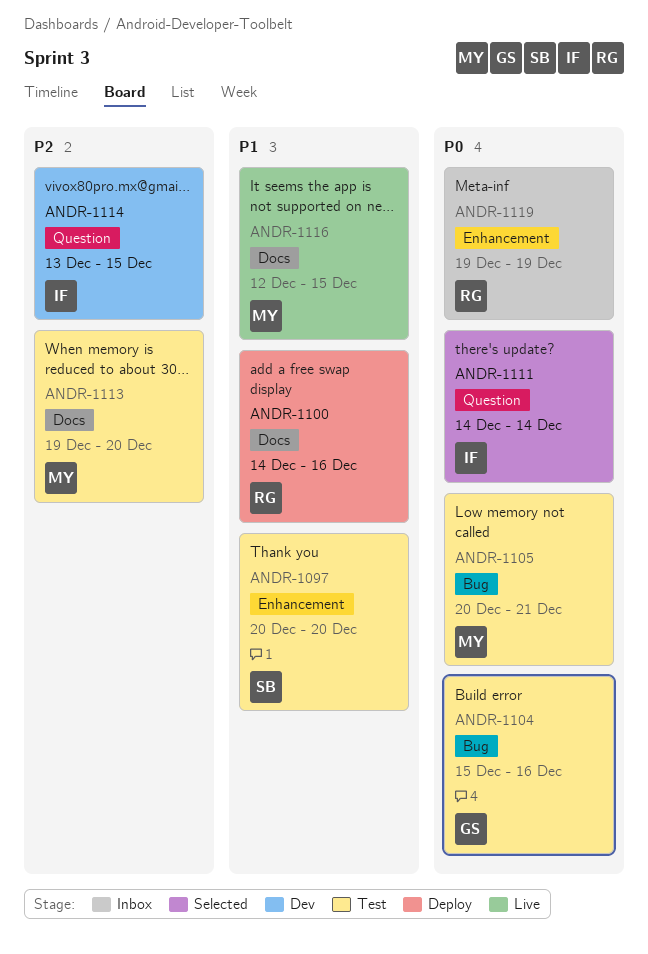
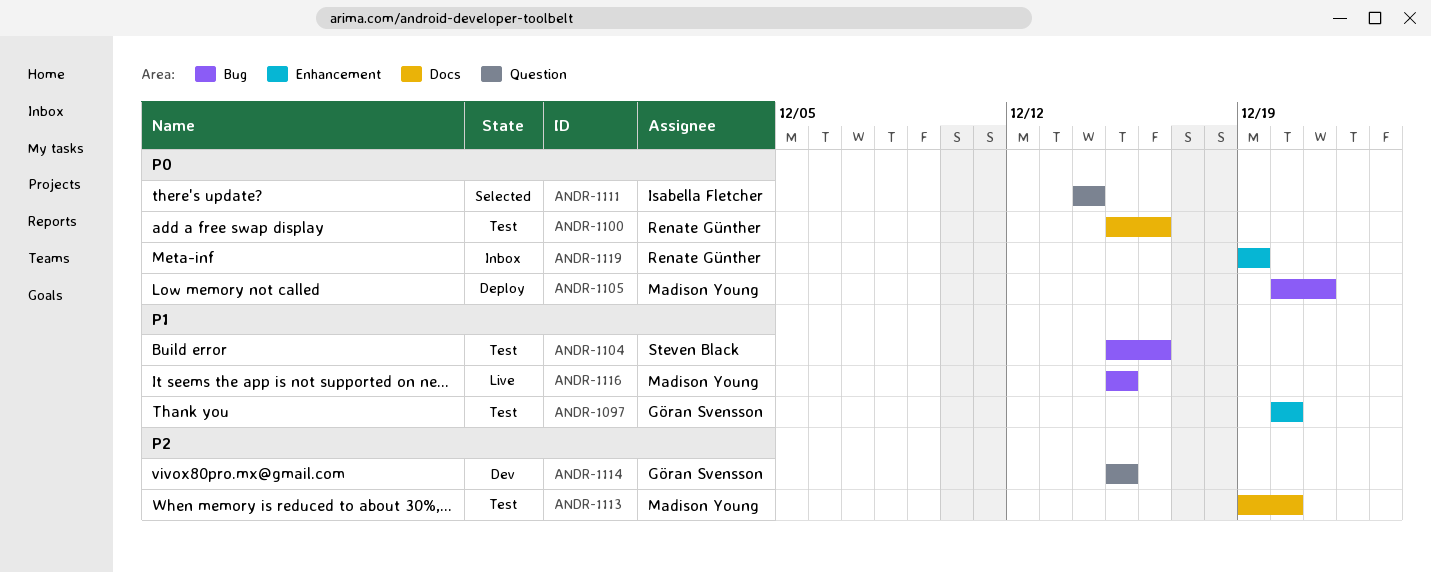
ANDR-1097, owner: Steven Black -> Göran Svensson
ANDR-1100, status: Deploy -> Test
ANDR-1100, priority: P1 -> P0
ANDR-1100, start: Dec 14 -> Dec 15
ANDR-1104, owner: Göran Svensson -> Steven Black
ANDR-1104, priority: P0 -> P1
ANDR-1105, status: Test -> Deploy
ANDR-1114, owner: Isabella Fletcher -> Göran Svensson
ANDR-1114, start: Dec 13 -> Dec 15
ANDR-1116, label: Docs -> Bug
ANDR-1116, start: Dec 12 -> Dec 15

